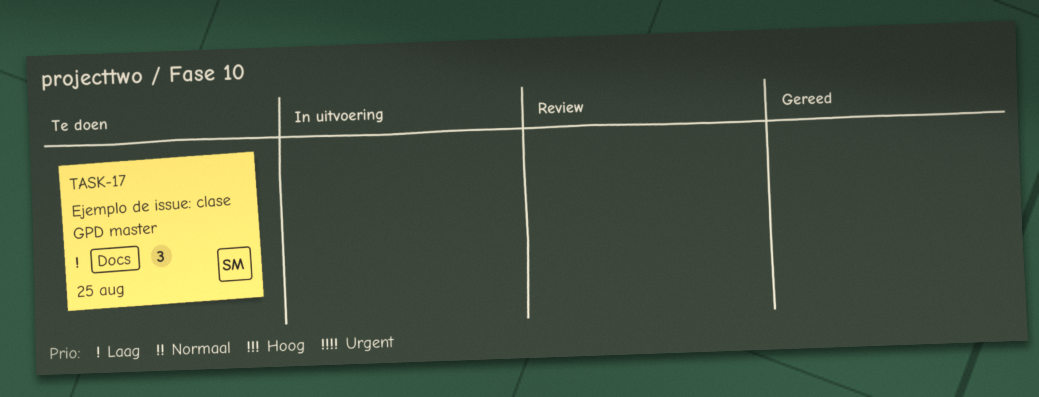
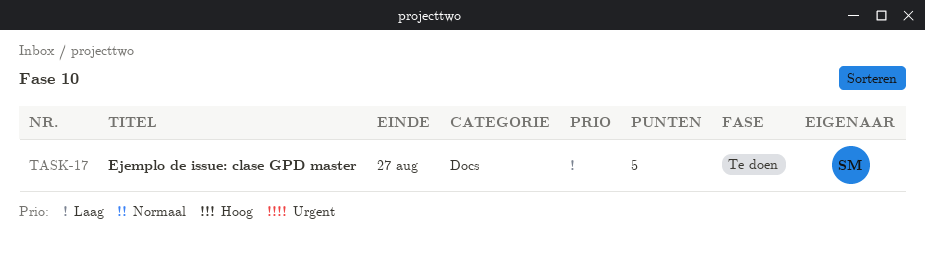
TASK-17, estimate: 3 -> 5
TASK-17, due: Aug 25 -> Aug 27

